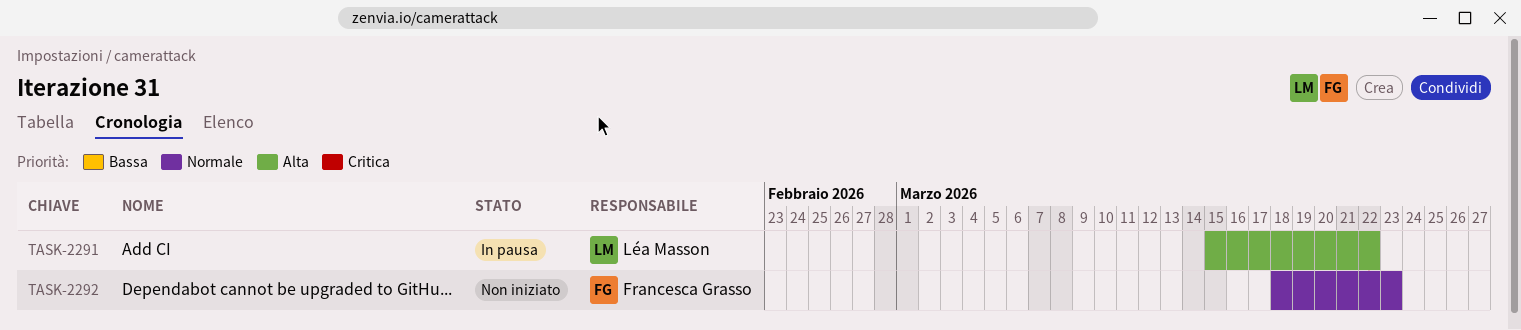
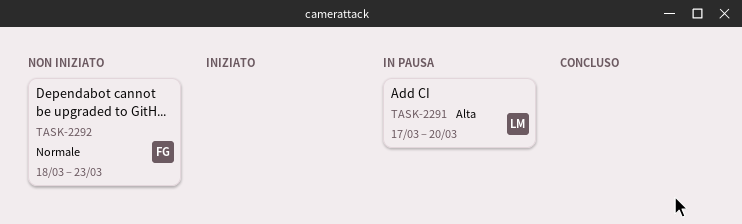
TASK-2291, start: Mar 15 -> Mar 17
TASK-2291, due: Mar 22 -> Mar 20

